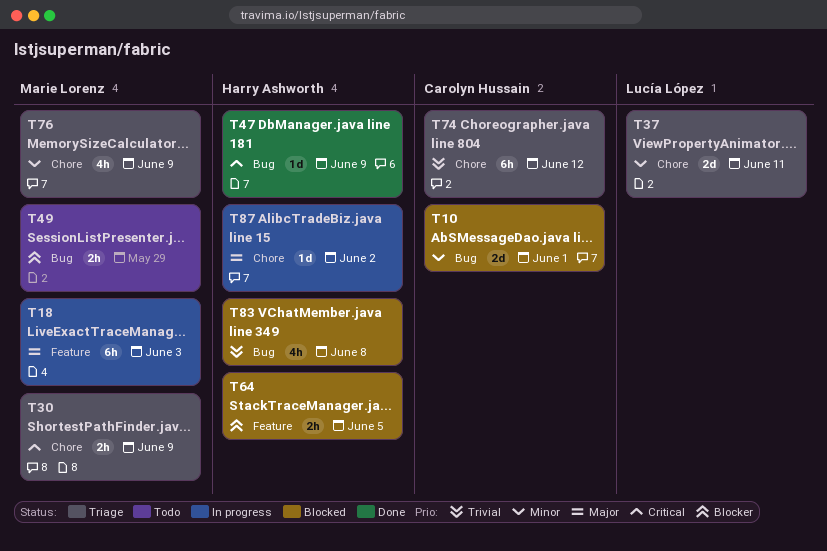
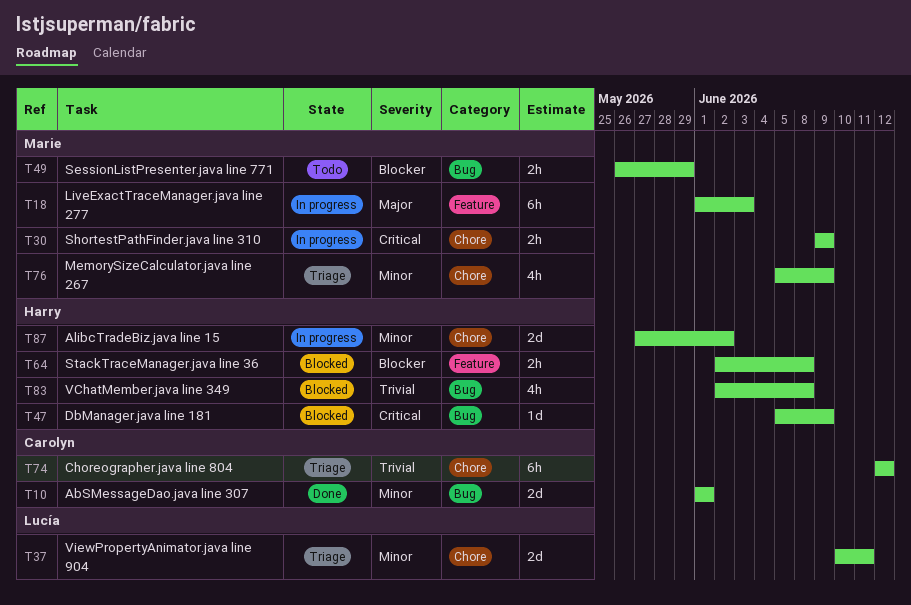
T10, status: Blocked -> Done
T30, status: Triage -> In progress
T47, status: Done -> Blocked
T64, due: Jun 5 -> Jun 8
T87, priority: Major -> Minor
T87, estimate: 1d -> 2d

